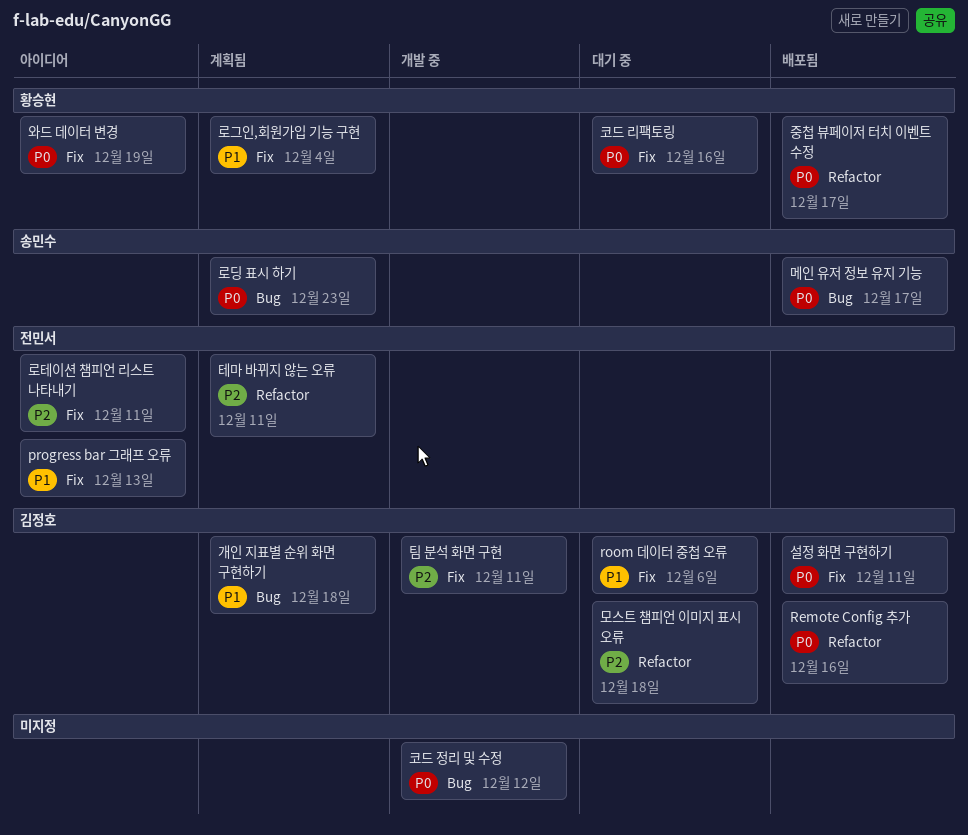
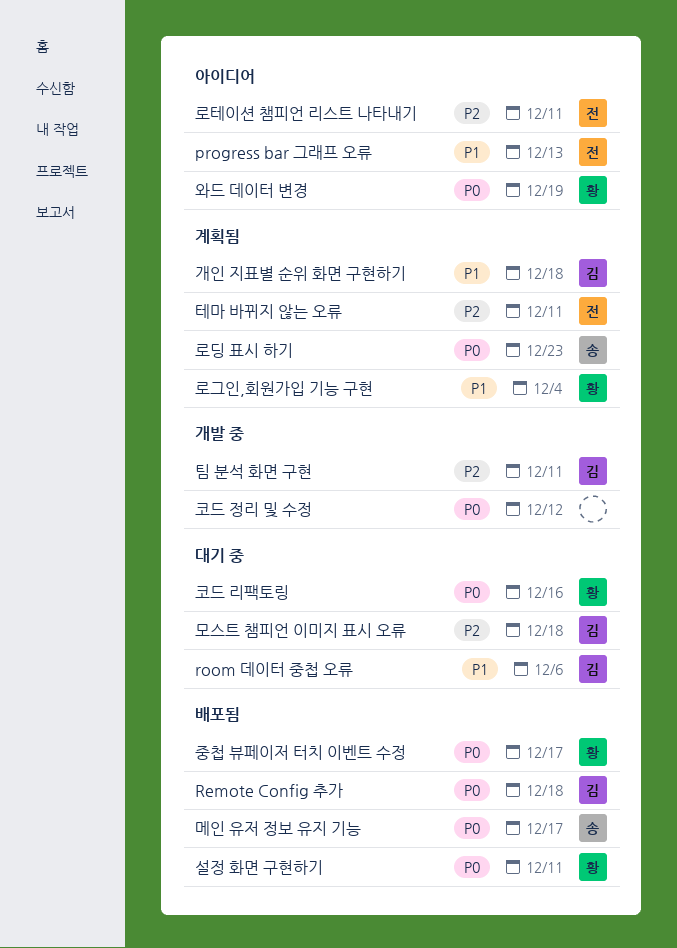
Remote Config 추가, due: Dec 16 -> Dec 18
설정 화면 구현하기, owner: 김정호 -> 황승현

